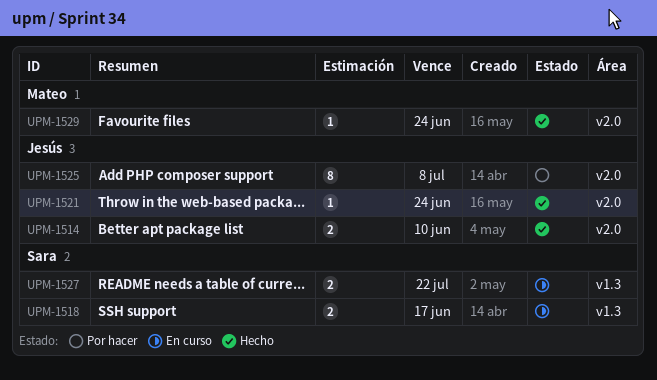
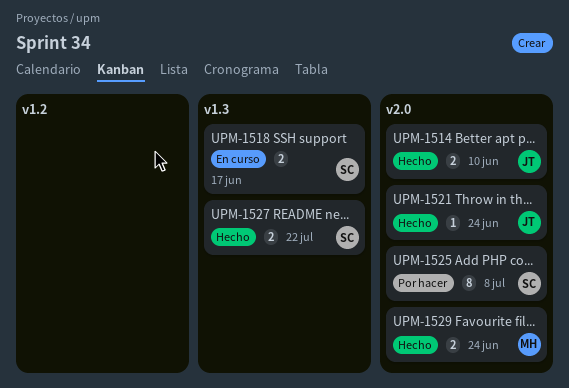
UPM-1525, owner: Jesús -> Sara
UPM-1527, status: En curso -> Hecho
UPM-1529, estimate: 1 -> 2

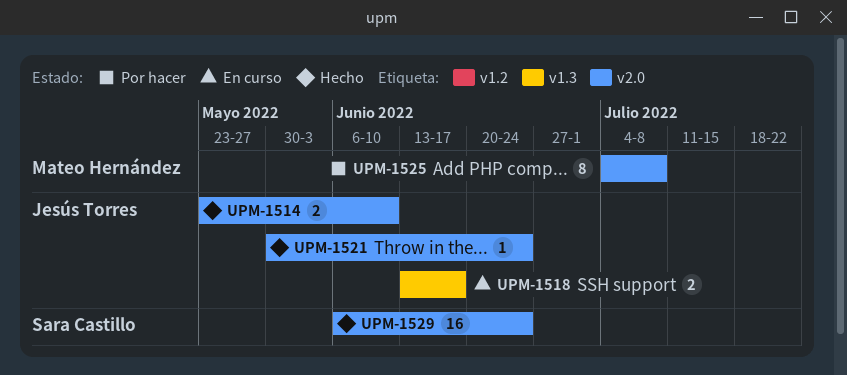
UPM-1518, owner: Sara Castillo -> Jesús Torres
UPM-1525, owner: Sara Castillo -> Mateo Hernández
UPM-1527: present -> none
UPM-1529, owner: Mateo Hernández -> Sara Castillo
UPM-1529, estimate: 2 -> 16

